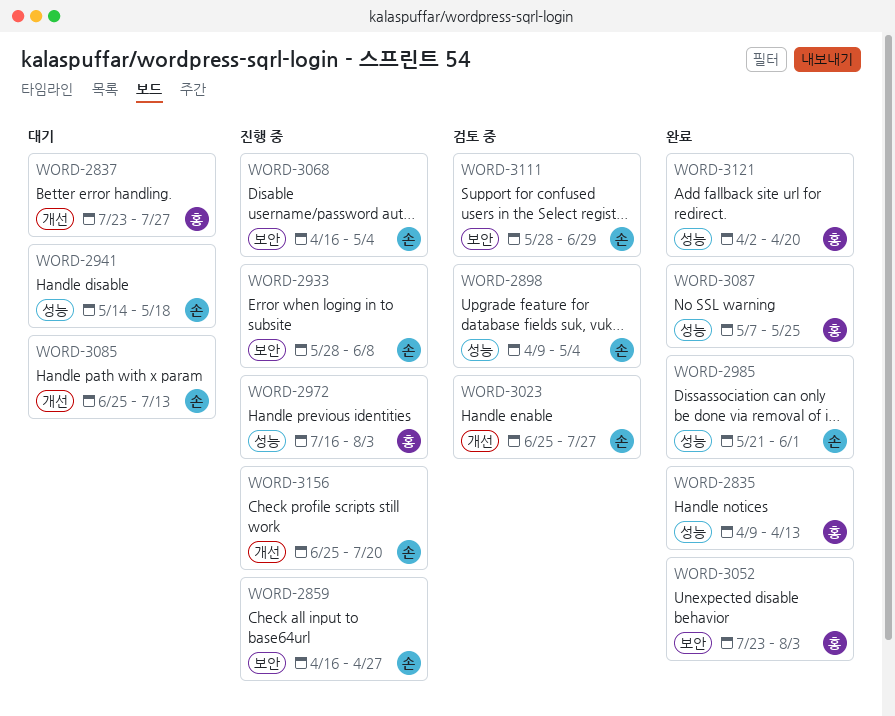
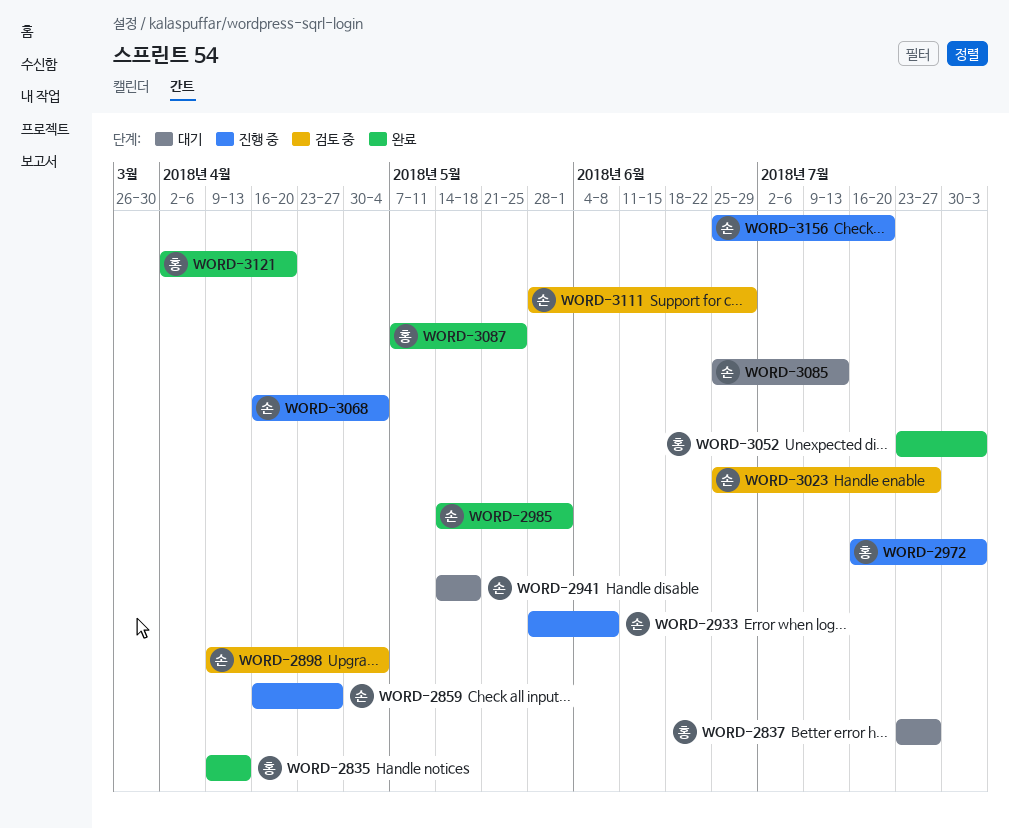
WORD-2985, start: May 21 -> May 14

